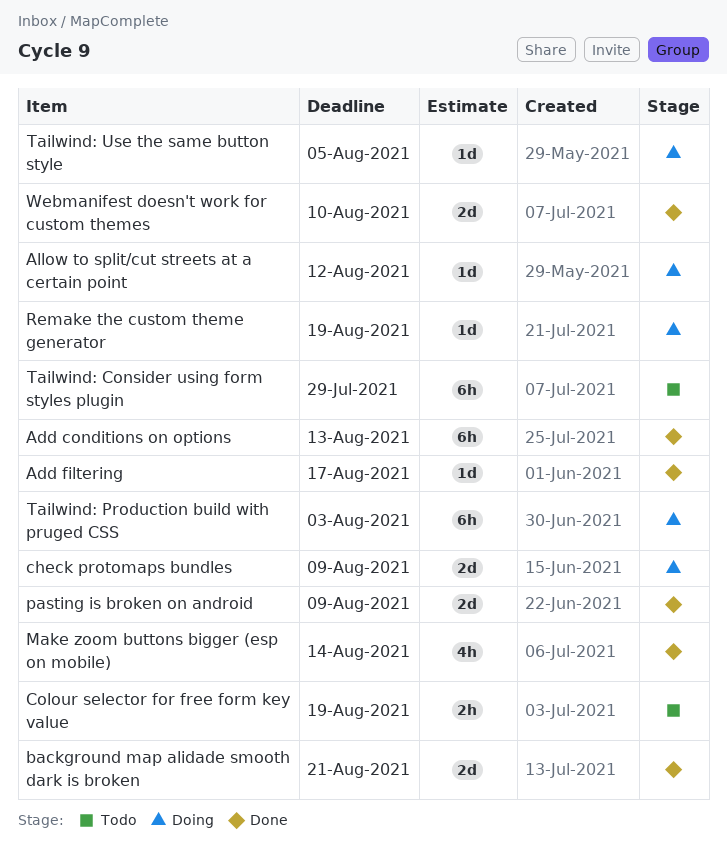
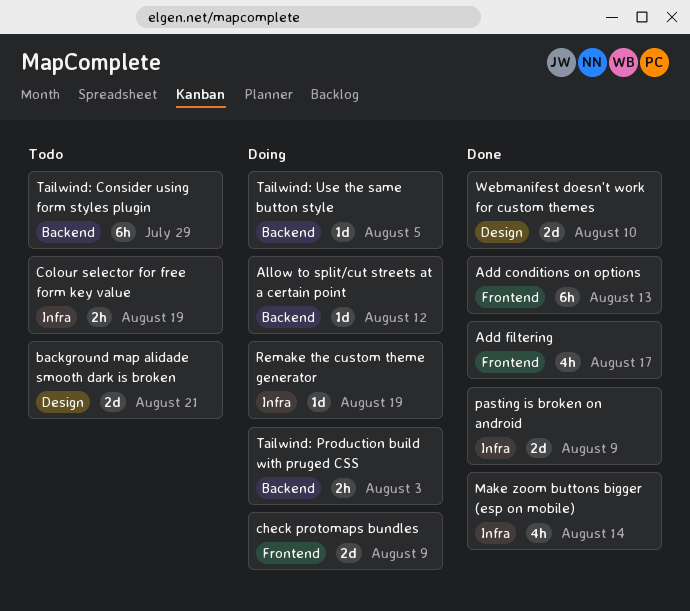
Add filtering, estimate: 1d -> 4h
background map alidade smooth dark is broken, status: Done -> Todo
Tailwind: Production build with pruged CSS, estimate: 6h -> 2h

